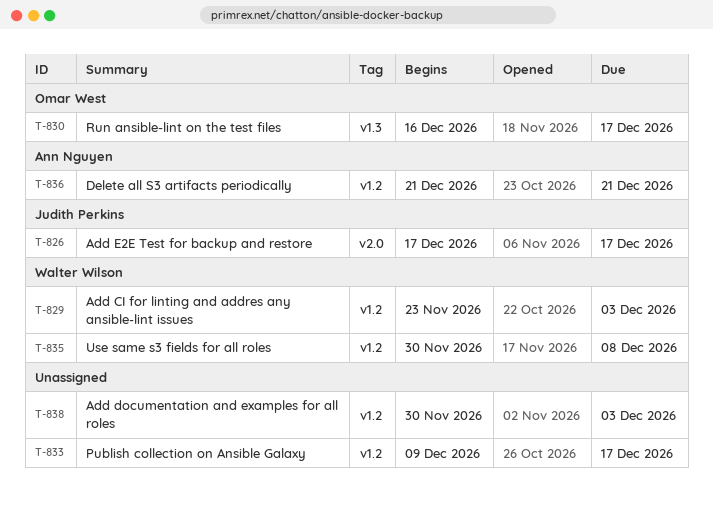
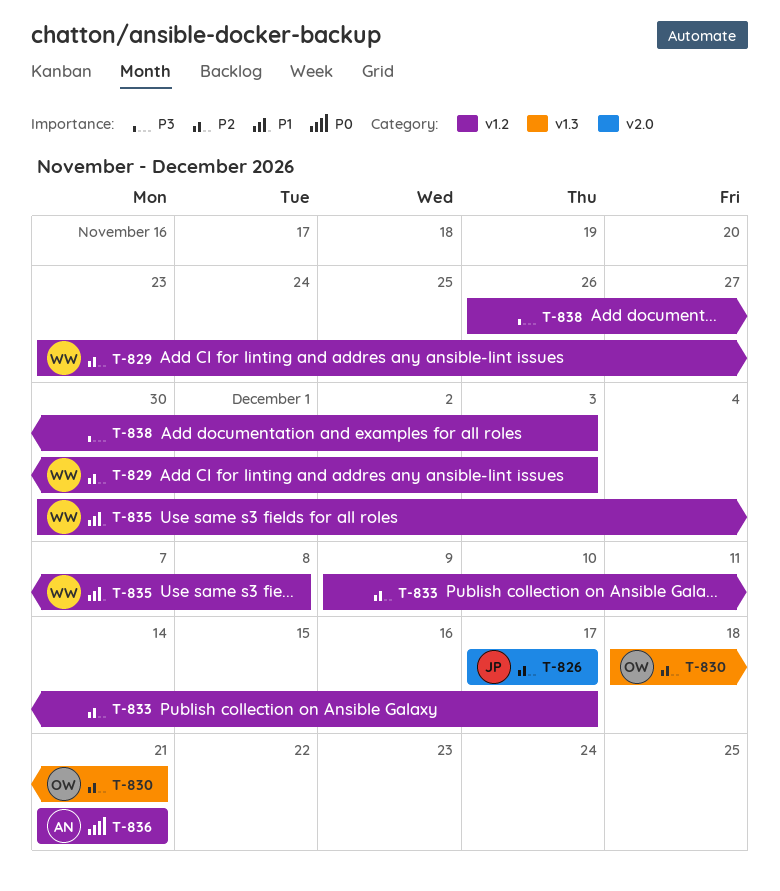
T-830, start: Dec 16 -> Dec 18
T-830, due: Dec 17 -> Dec 21
T-838, start: Nov 30 -> Nov 26

